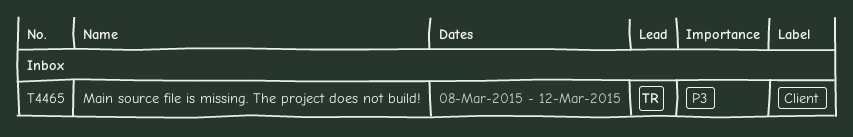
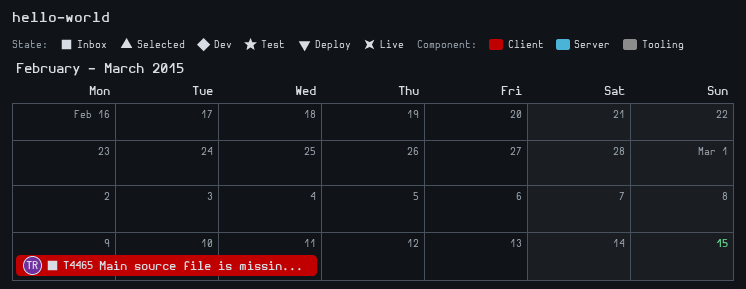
T4465, start: Mar 8 -> Mar 9
T4465, due: Mar 12 -> Mar 11

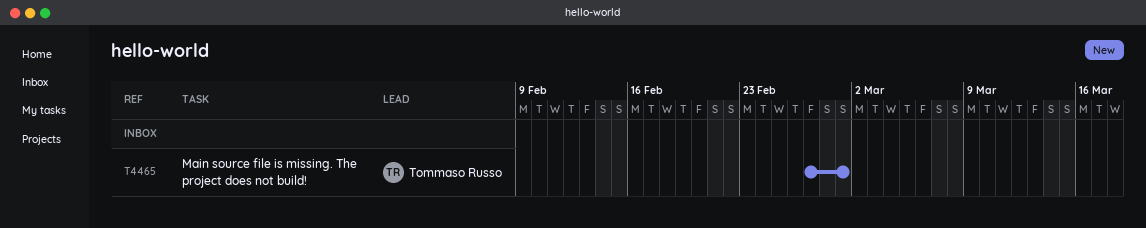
T4465, start: Mar 9 -> Feb 27
T4465, due: Mar 11 -> Mar 1

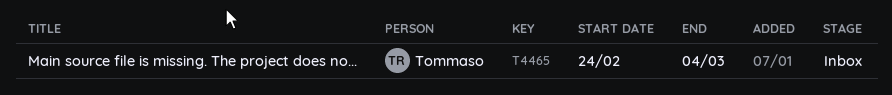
T4465, start: Feb 27 -> Feb 24
T4465, due: Mar 1 -> Mar 4

